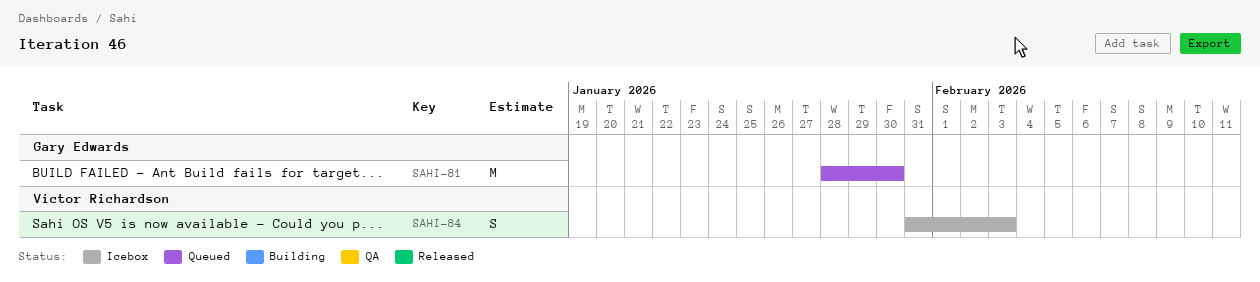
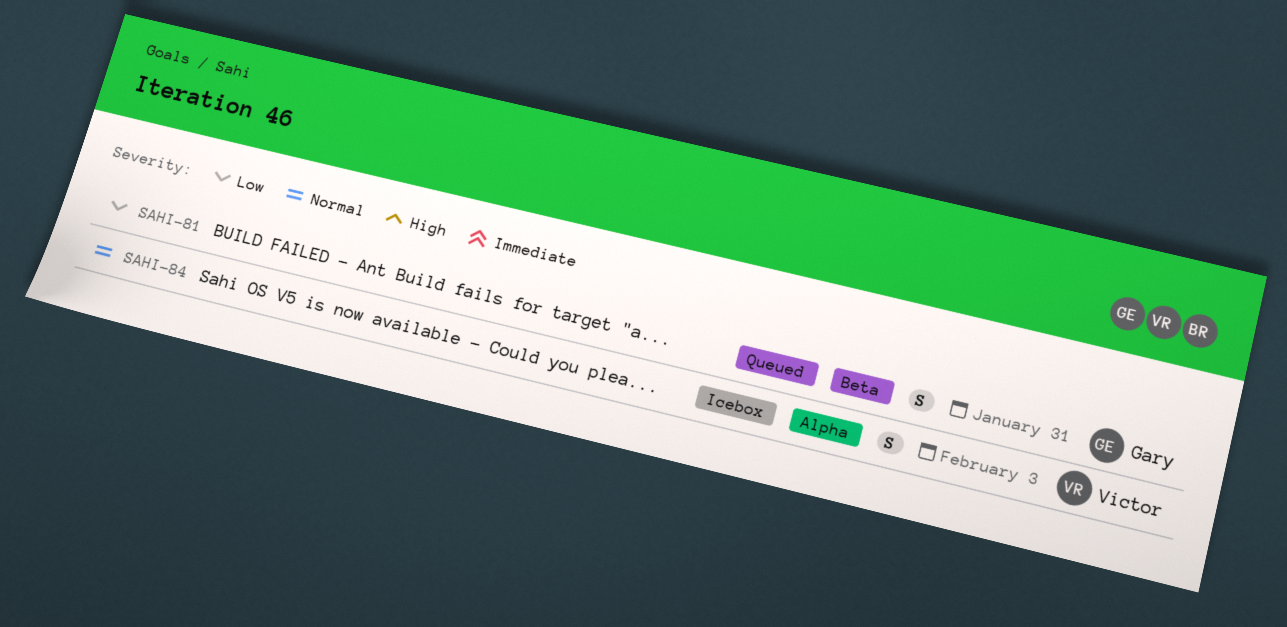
SAHI-81, estimate: M -> S
SAHI-81, due: Jan 30 -> Jan 31

